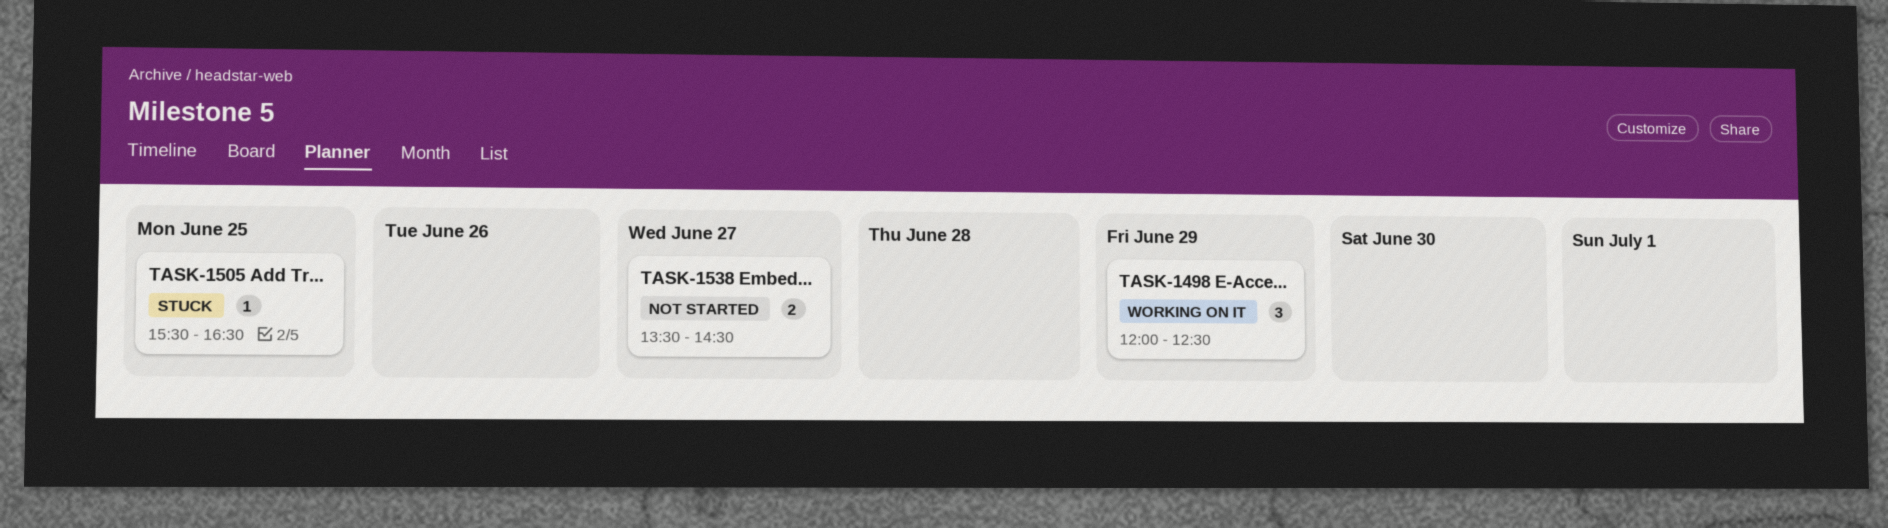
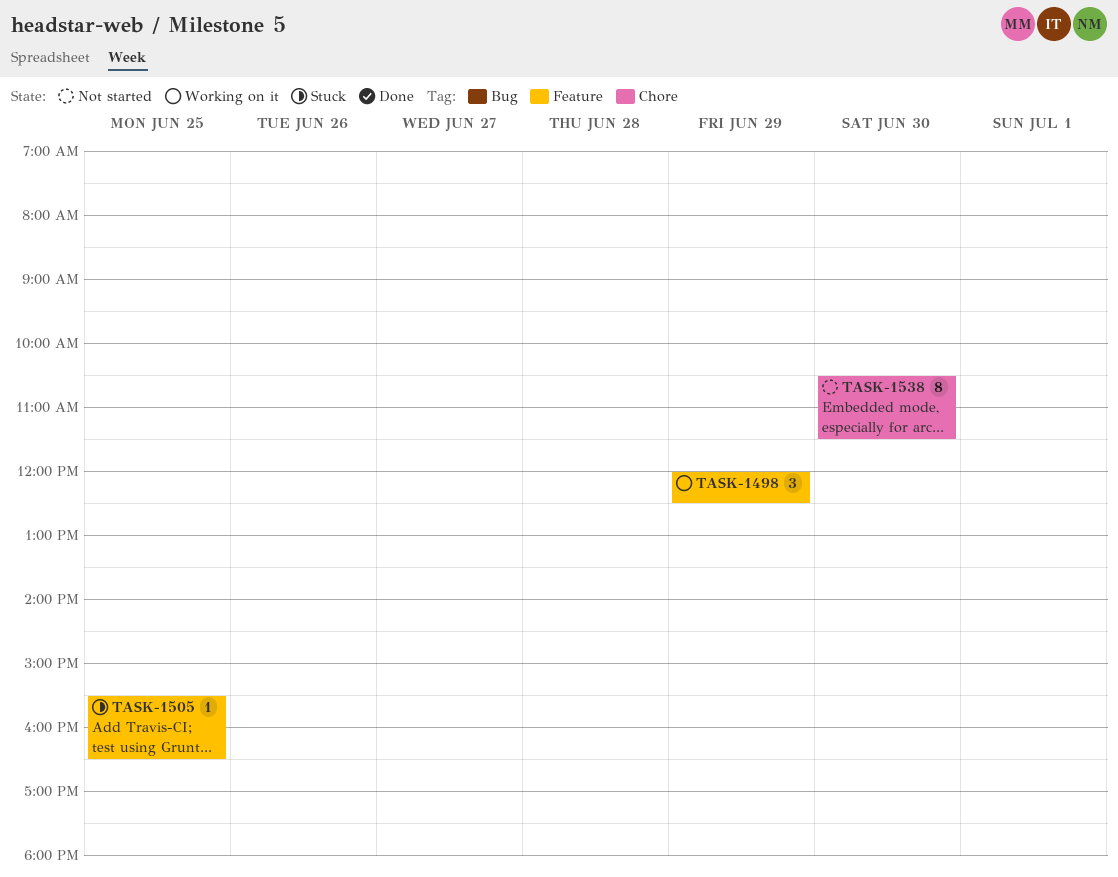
TASK-1538, estimate: 2 -> 8
TASK-1538, day: Jun 27 -> Jun 30
TASK-1538, begins: 13:30 -> 10:30
TASK-1538, ends: 14:30 -> 11:30

